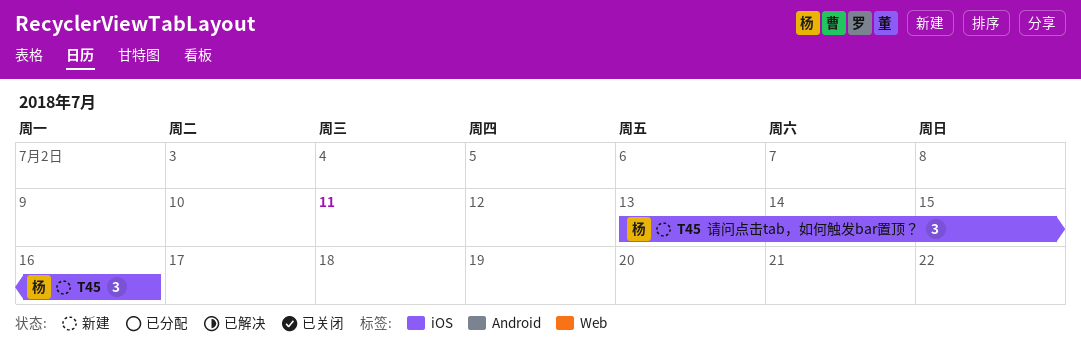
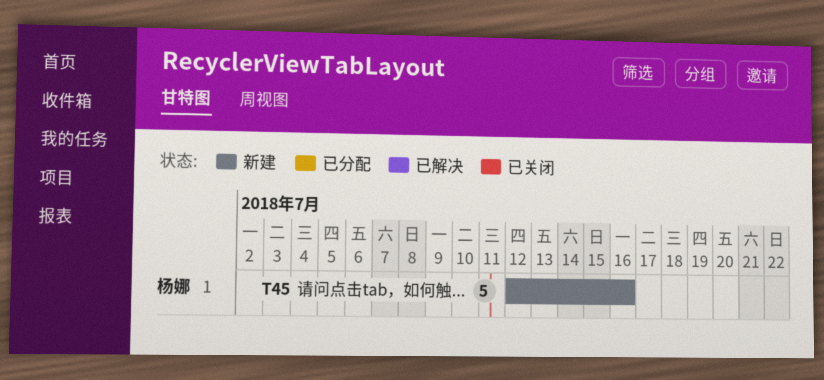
T45, estimate: 3 -> 5
T45, start: Jul 13 -> Jul 12

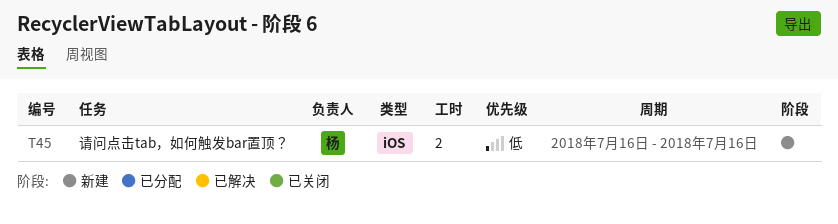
T45, estimate: 5 -> 2
T45, start: Jul 12 -> Jul 16

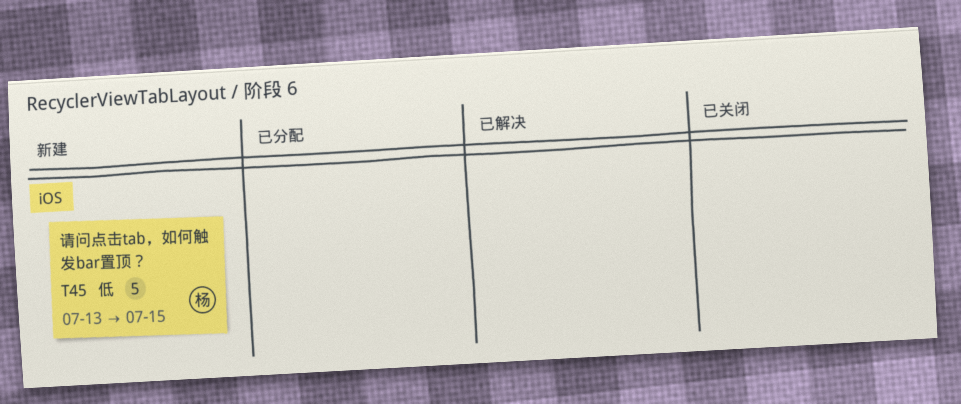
T45, estimate: 2 -> 5
T45, start: Jul 16 -> Jul 13
T45, due: Jul 16 -> Jul 15

